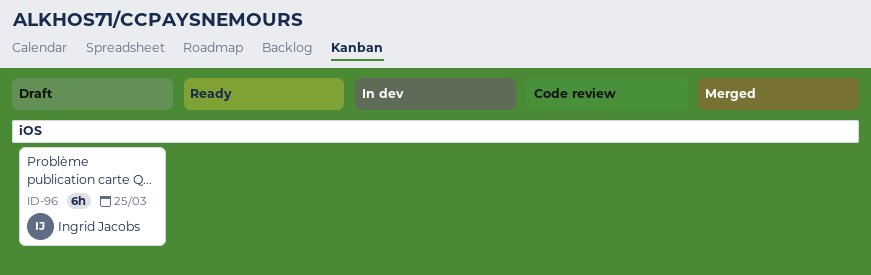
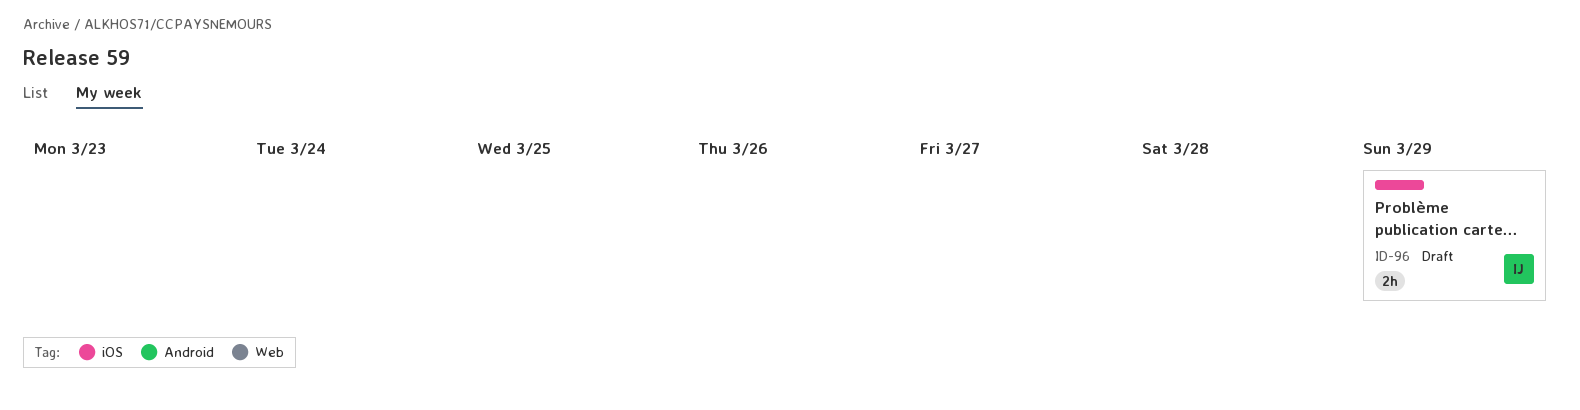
ID-96, estimate: 6h -> 2h
ID-96, due: Mar 25 -> Mar 29

